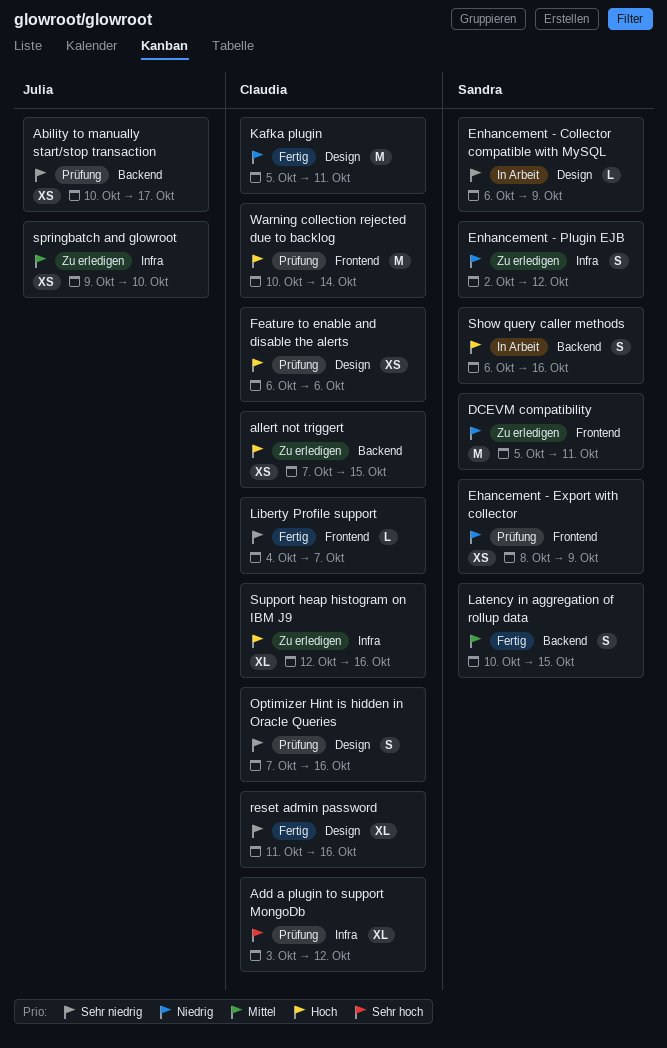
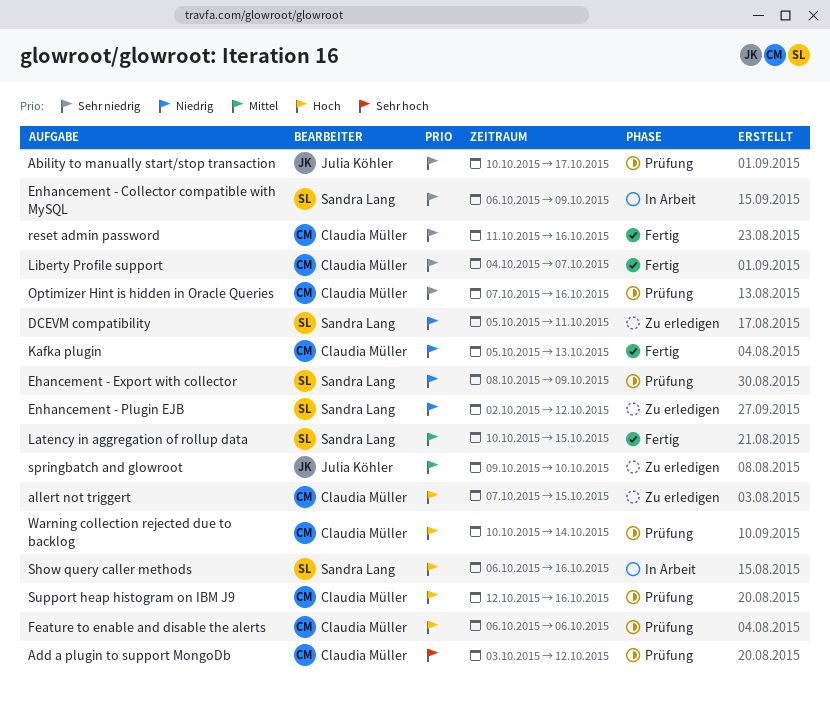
Kafka plugin, due: Oct 11 -> Oct 13
Support heap histogram on IBM J9, status: Zu erledigen -> Prüfung

